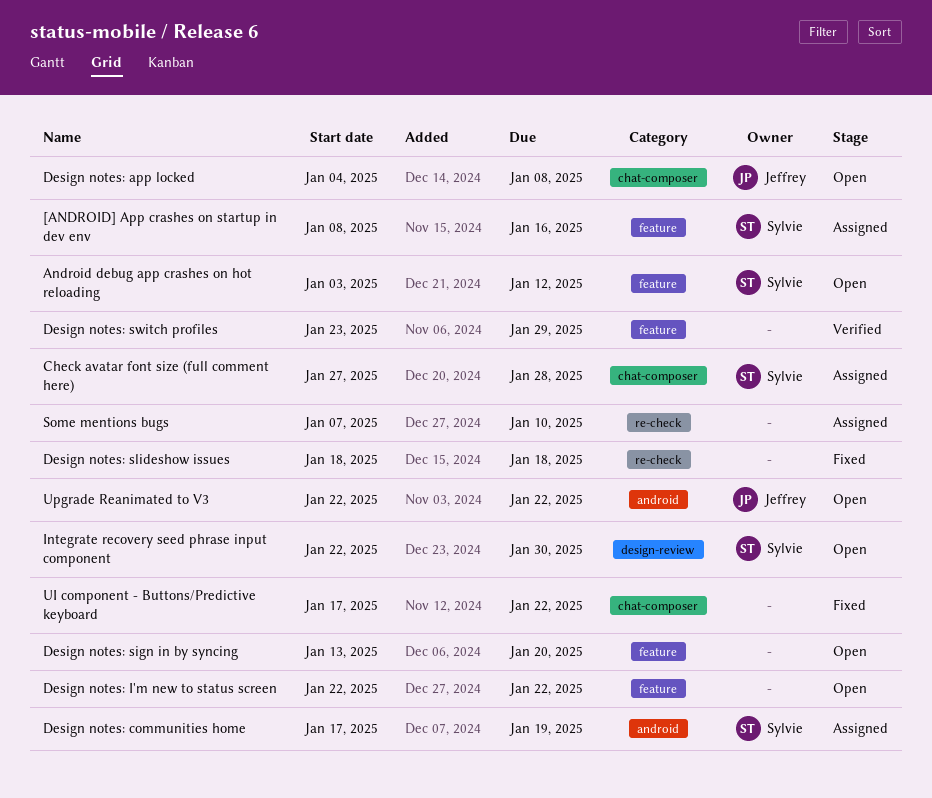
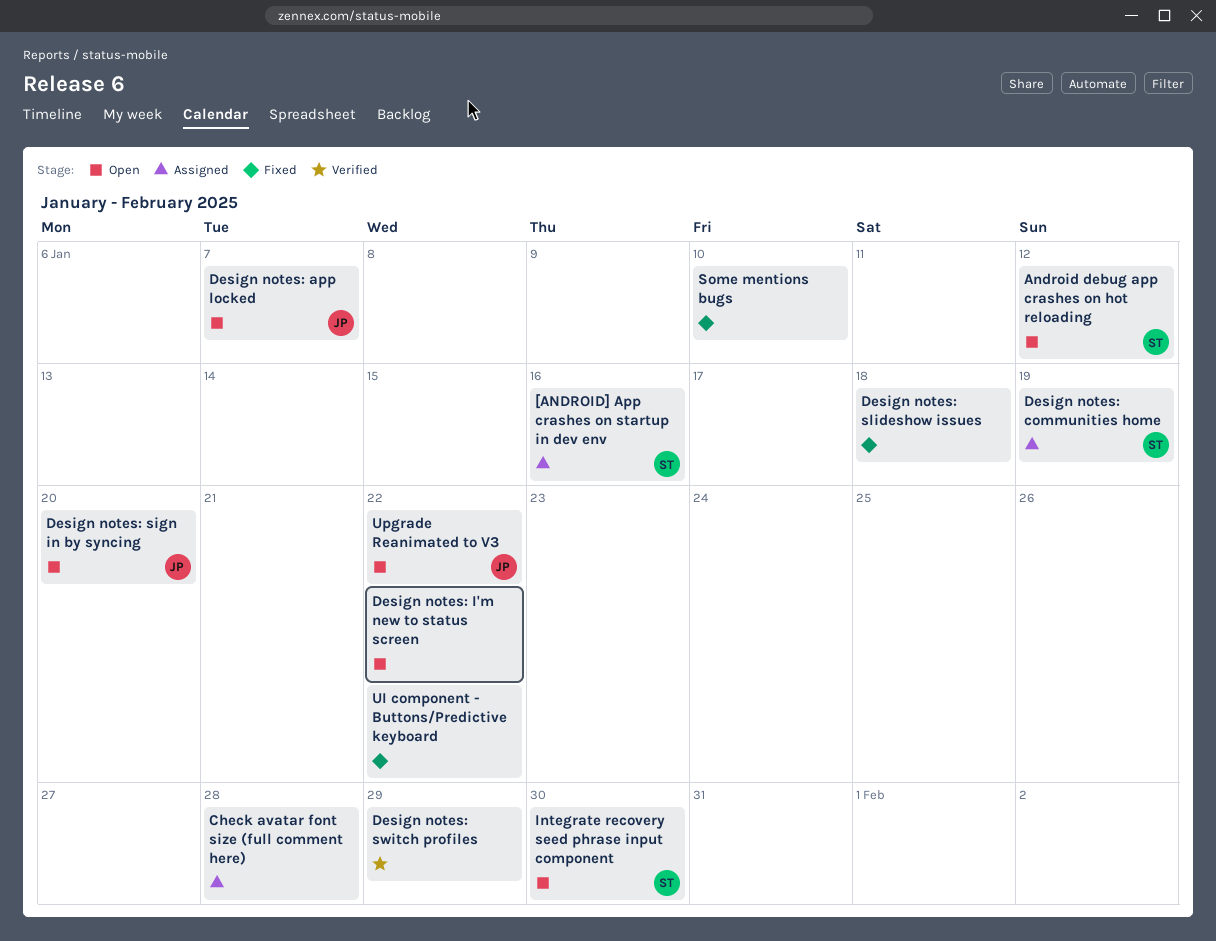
Check avatar font size (full comment here), owner: Sylvie -> none
Design notes: app locked, due: Jan 8 -> Jan 7
Design notes: sign in by syncing, owner: none -> Jeffrey
Some mentions bugs, status: Assigned -> Fixed

